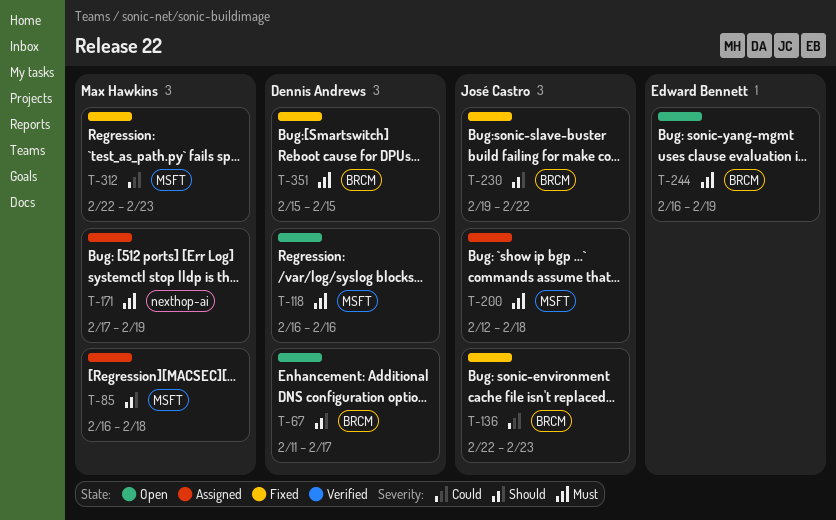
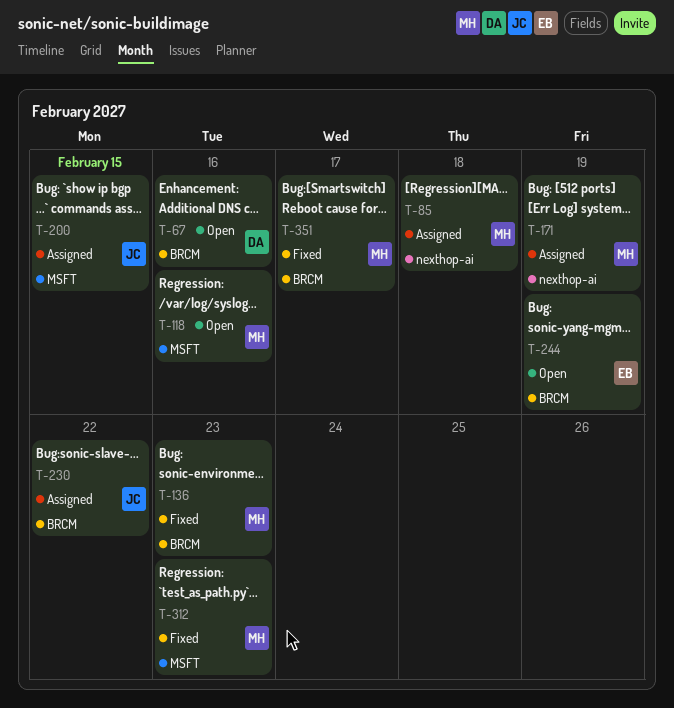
T-67, due: Feb 17 -> Feb 16
T-85, label: MSFT -> nexthop-ai
T-118, owner: Dennis Andrews -> Max Hawkins
T-136, owner: José Castro -> Max Hawkins
T-200, due: Feb 18 -> Feb 15
T-230, status: Fixed -> Assigned
T-351, owner: Dennis Andrews -> Max Hawkins
T-351, due: Feb 15 -> Feb 17

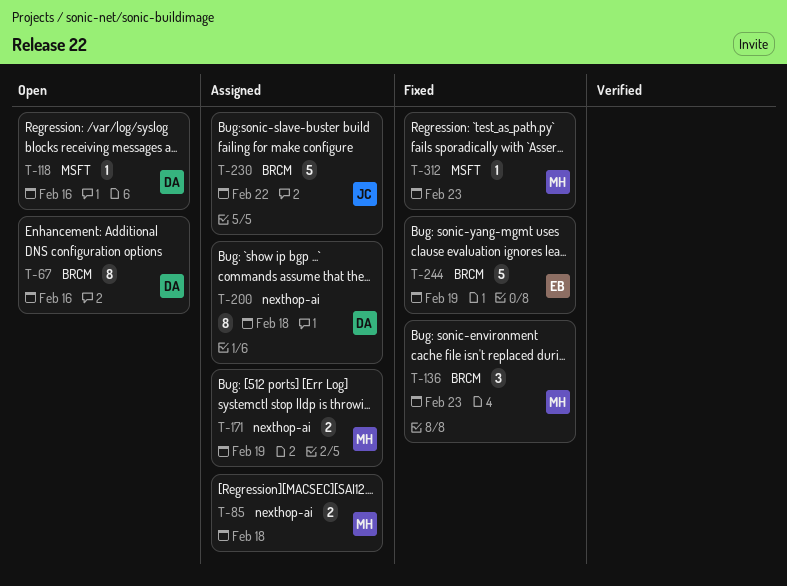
T-118, owner: MH -> DA
T-200, owner: JC -> DA
T-200, label: MSFT -> nexthop-ai
T-200, due: Feb 15 -> Feb 18
T-244, status: Open -> Fixed
T-351: present -> none

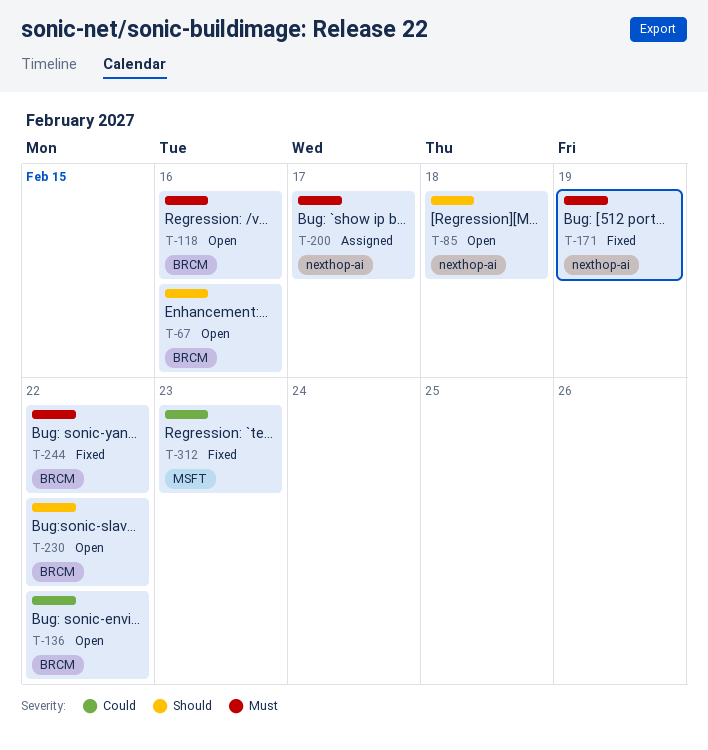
T-85, status: Assigned -> Open
T-118, label: MSFT -> BRCM
T-136, status: Fixed -> Open
T-136, due: Feb 23 -> Feb 22
T-171, status: Assigned -> Fixed
T-200, due: Feb 18 -> Feb 17
T-230, status: Assigned -> Open
T-244, due: Feb 19 -> Feb 22

